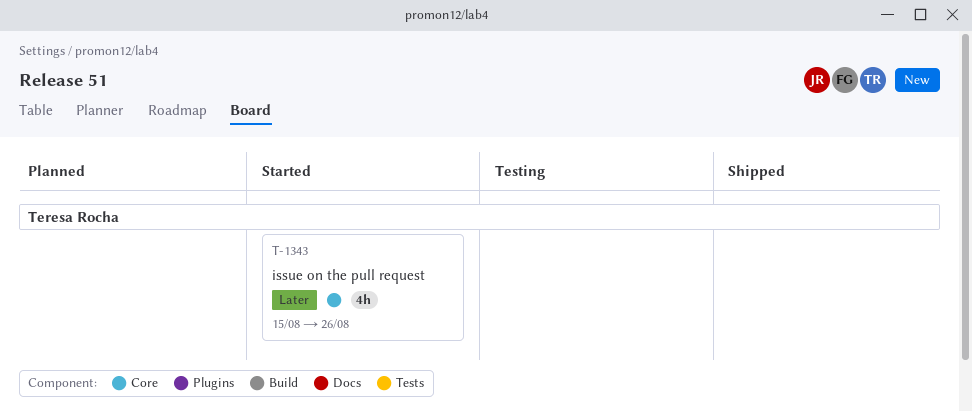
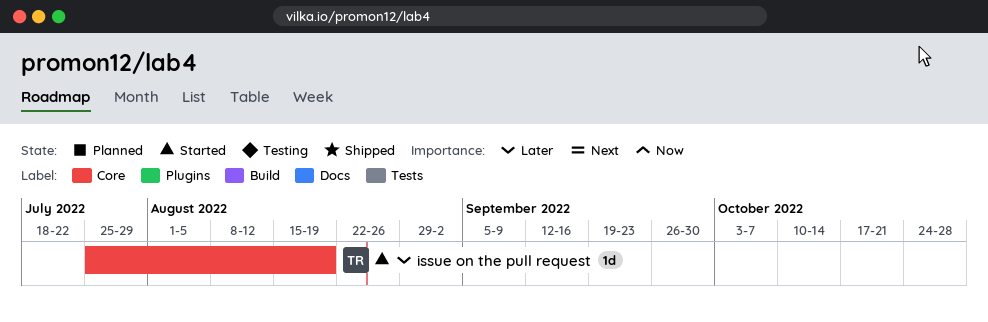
issue on the pull request, estimate: 4h -> 1d
issue on the pull request, start: Aug 15 -> Jul 25
issue on the pull request, due: Aug 26 -> Aug 19

